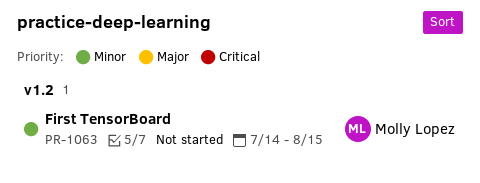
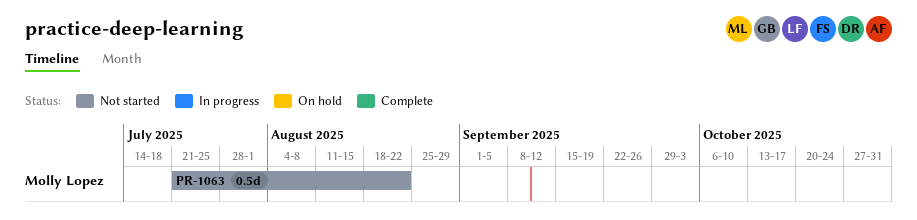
PR-1063, start: Jul 14 -> Jul 21
PR-1063, due: Aug 15 -> Aug 22

